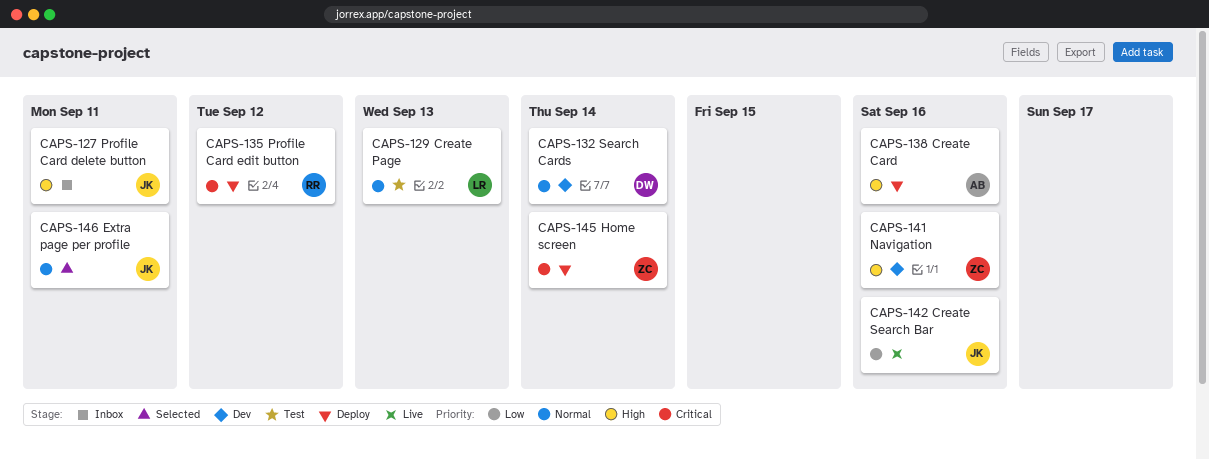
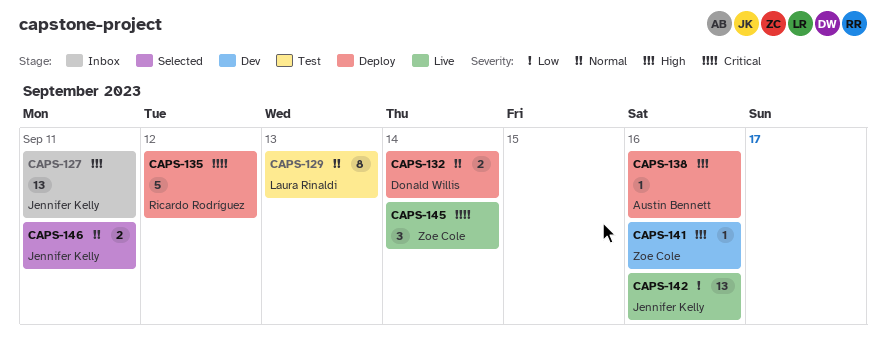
CAPS-132, status: Dev -> Deploy
CAPS-145, status: Deploy -> Live

